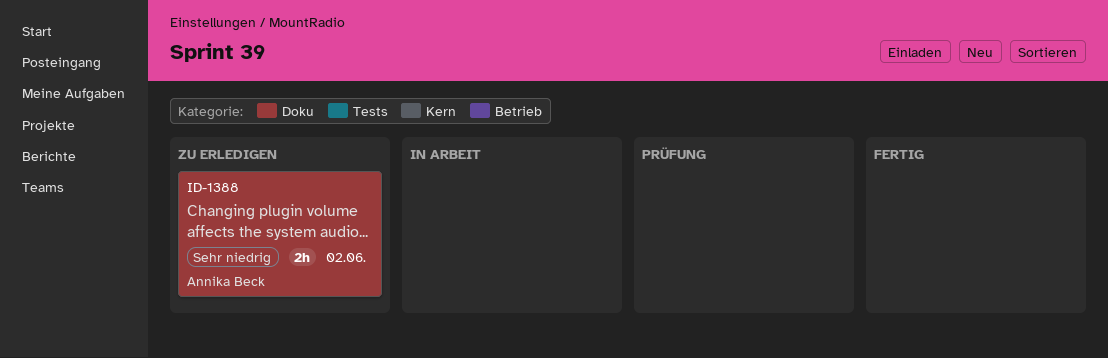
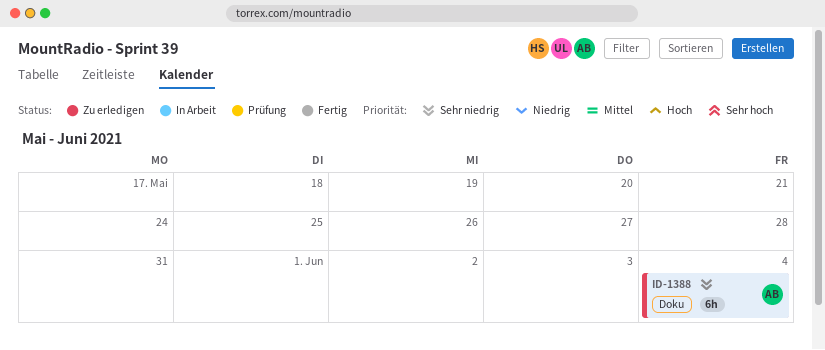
ID-1388, estimate: 2h -> 6h
ID-1388, due: Jun 2 -> Jun 4

